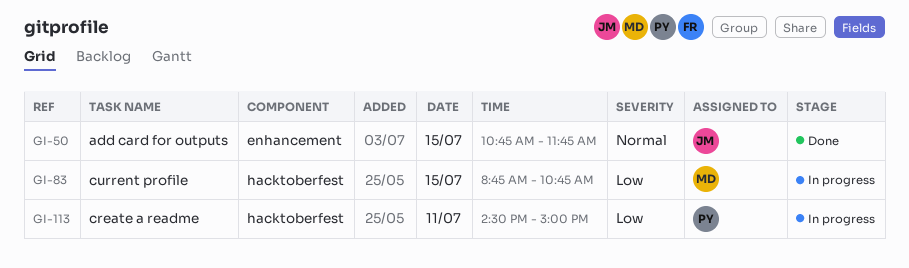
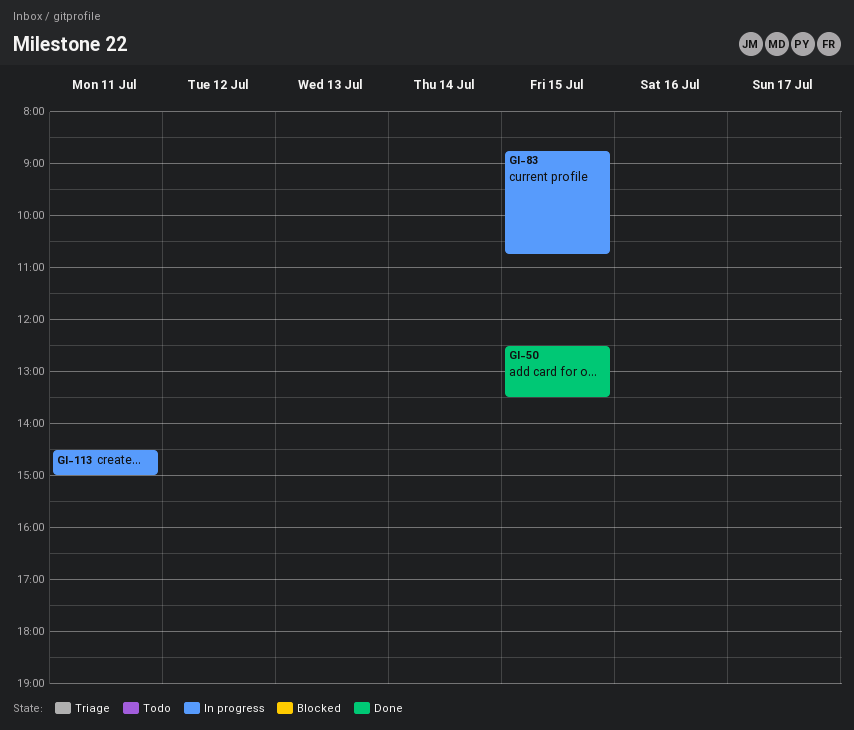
GI-50, begins: 10:45 -> 12:30
GI-50, ends: 11:45 -> 13:30

